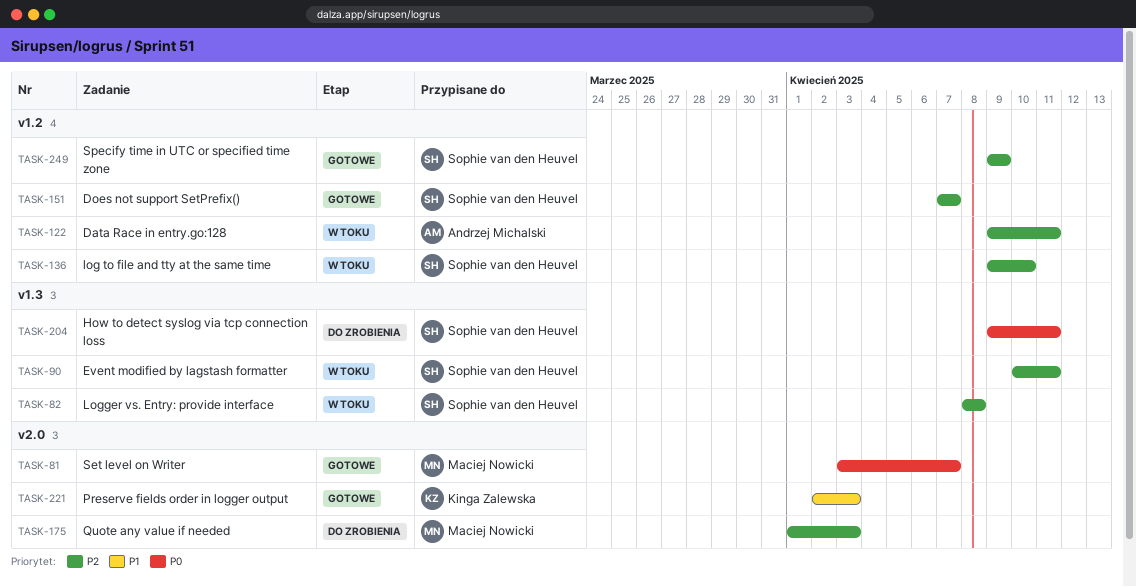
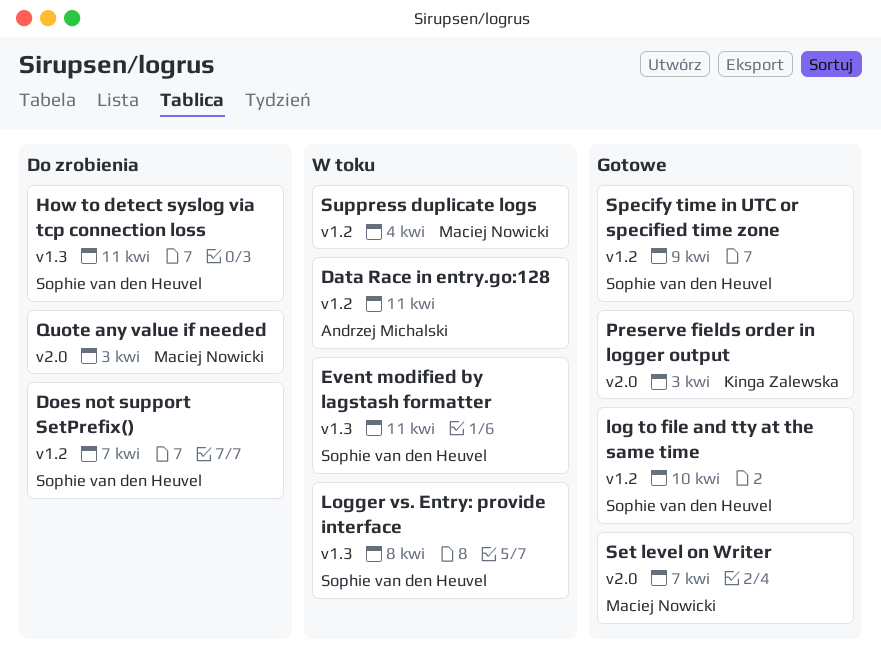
Does not support SetPrefix(), status: Gotowe -> Do zrobienia
log to file and tty at the same time, status: W toku -> Gotowe
Suppress duplicate logs: none -> present

